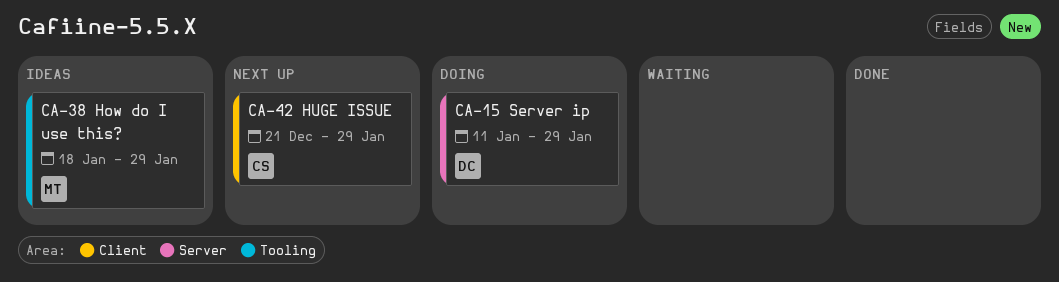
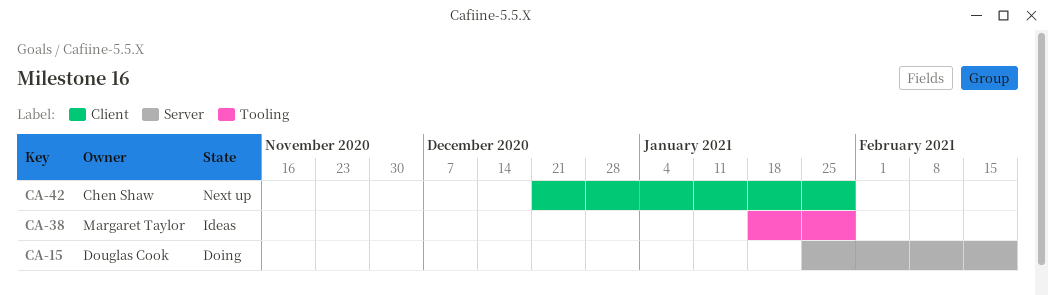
CA-15, start: Jan 11 -> Jan 25
CA-15, due: Jan 29 -> Feb 19

